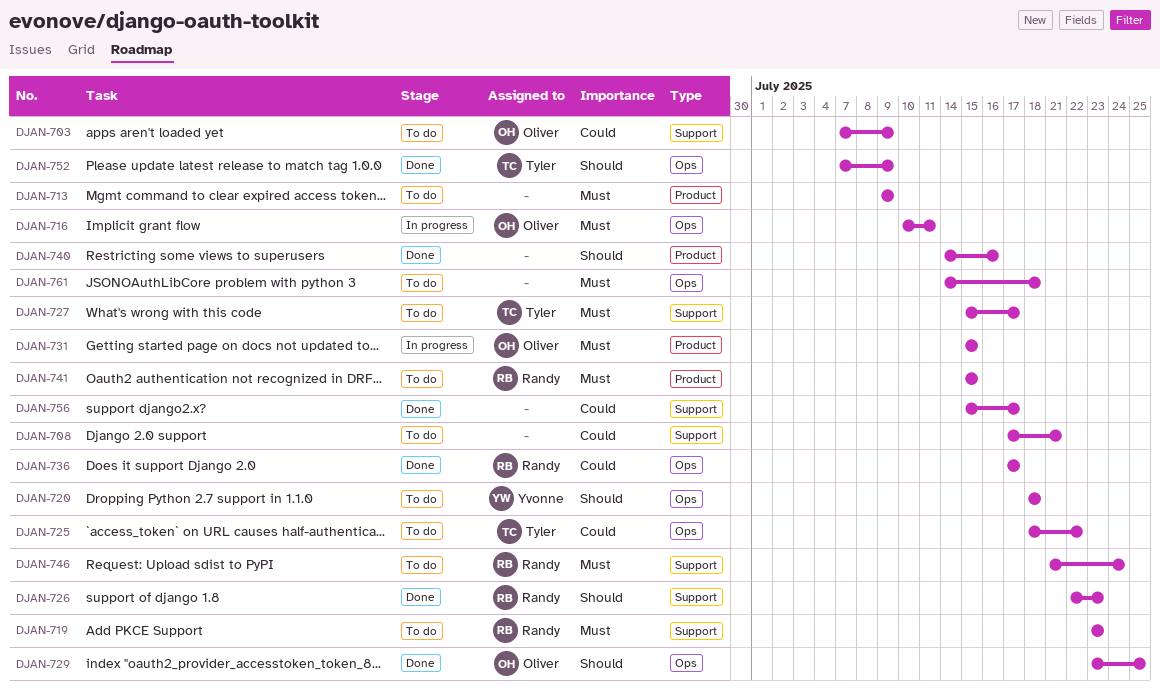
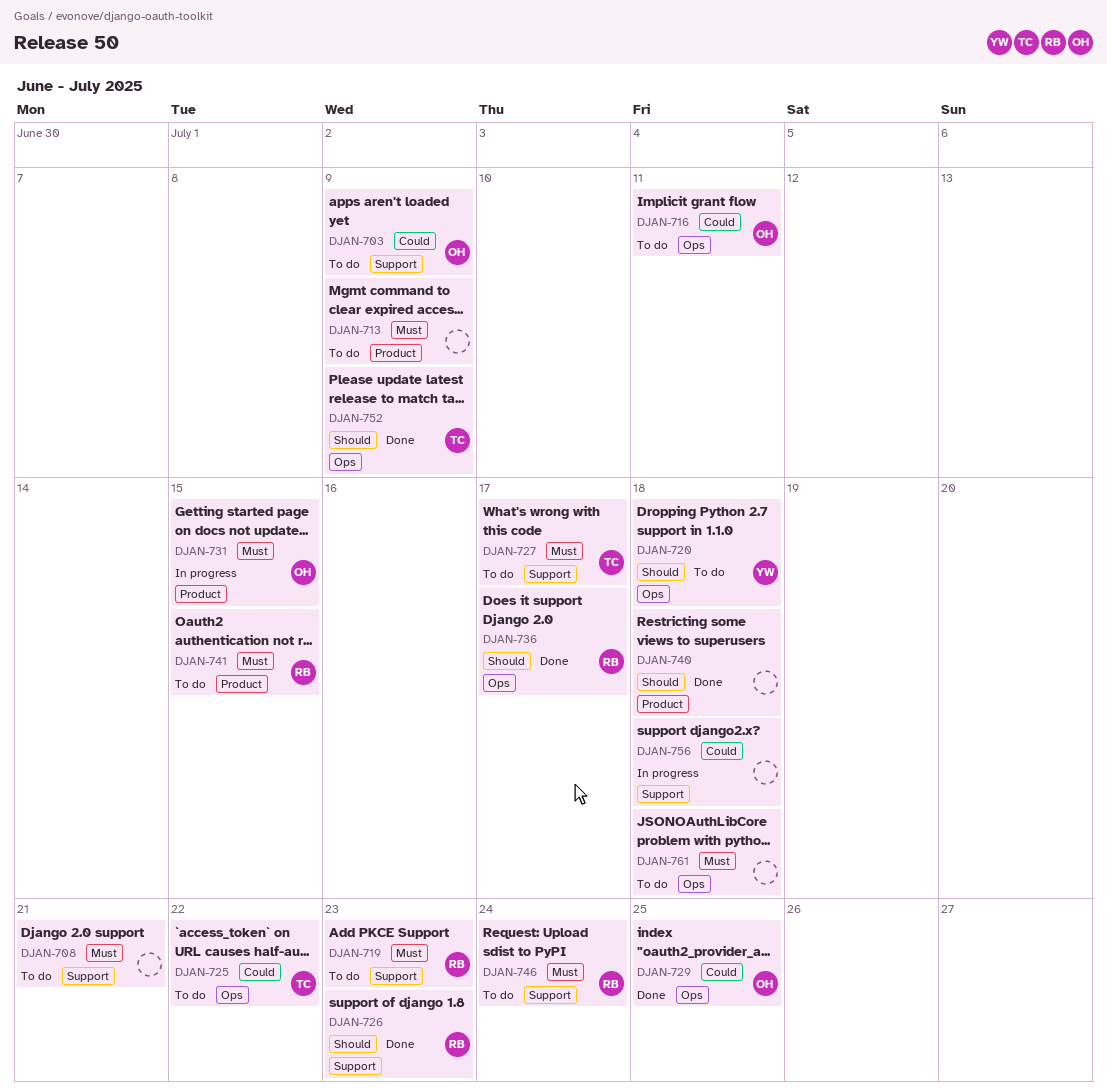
DJAN-708, priority: Could -> Must
DJAN-716, status: In progress -> To do
DJAN-716, priority: Must -> Could
DJAN-729, priority: Should -> Could
DJAN-736, priority: Could -> Should
DJAN-740, due: Jul 16 -> Jul 18
DJAN-756, status: Done -> In progress
DJAN-756, due: Jul 17 -> Jul 18

